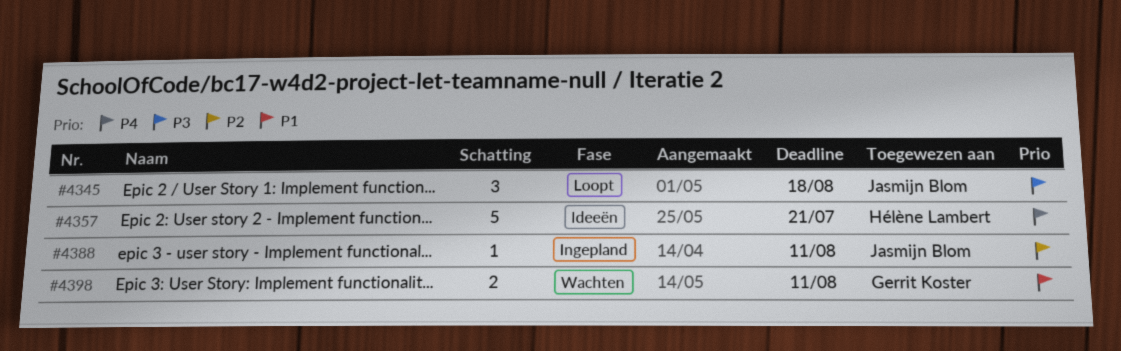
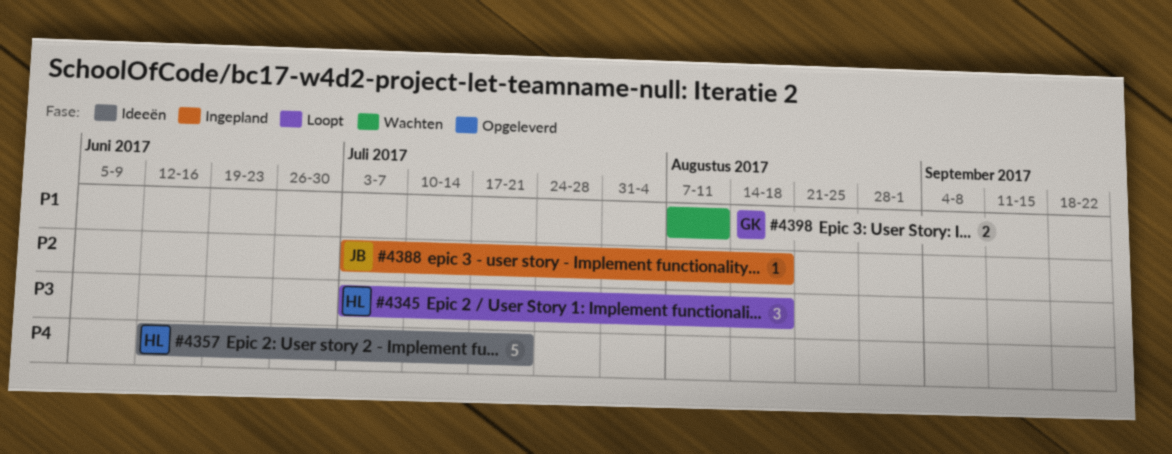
#4345, owner: Jasmijn Blom -> Hélène Lambert
#4388, due: Aug 11 -> Aug 18

